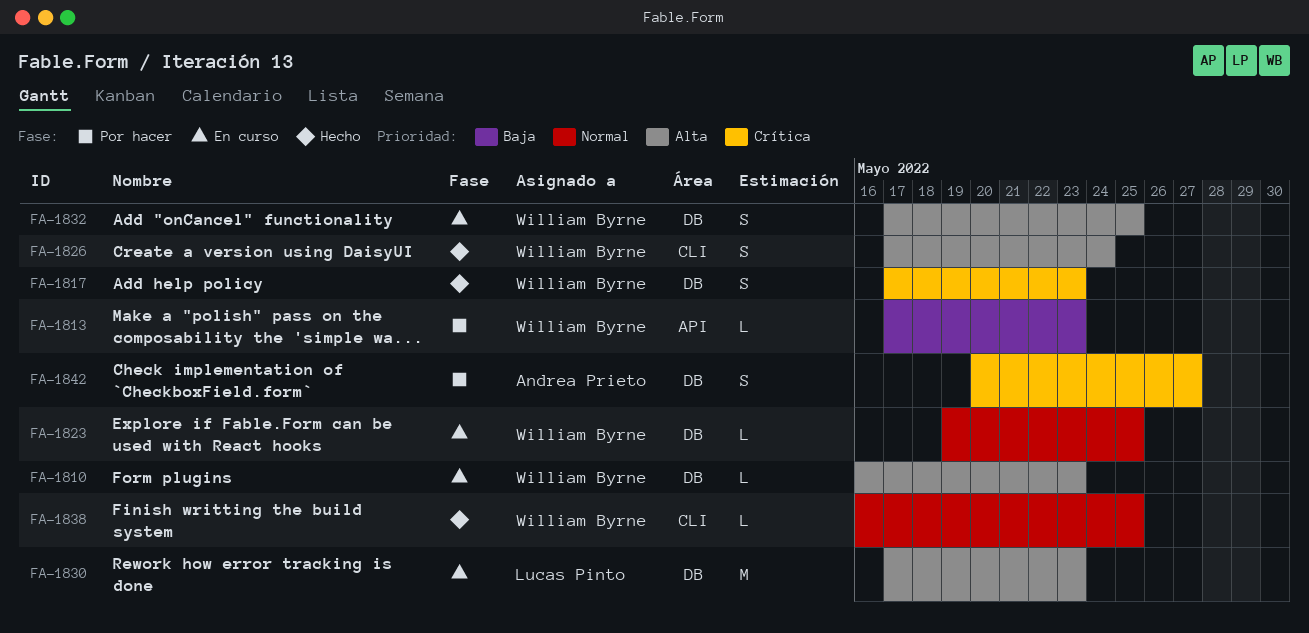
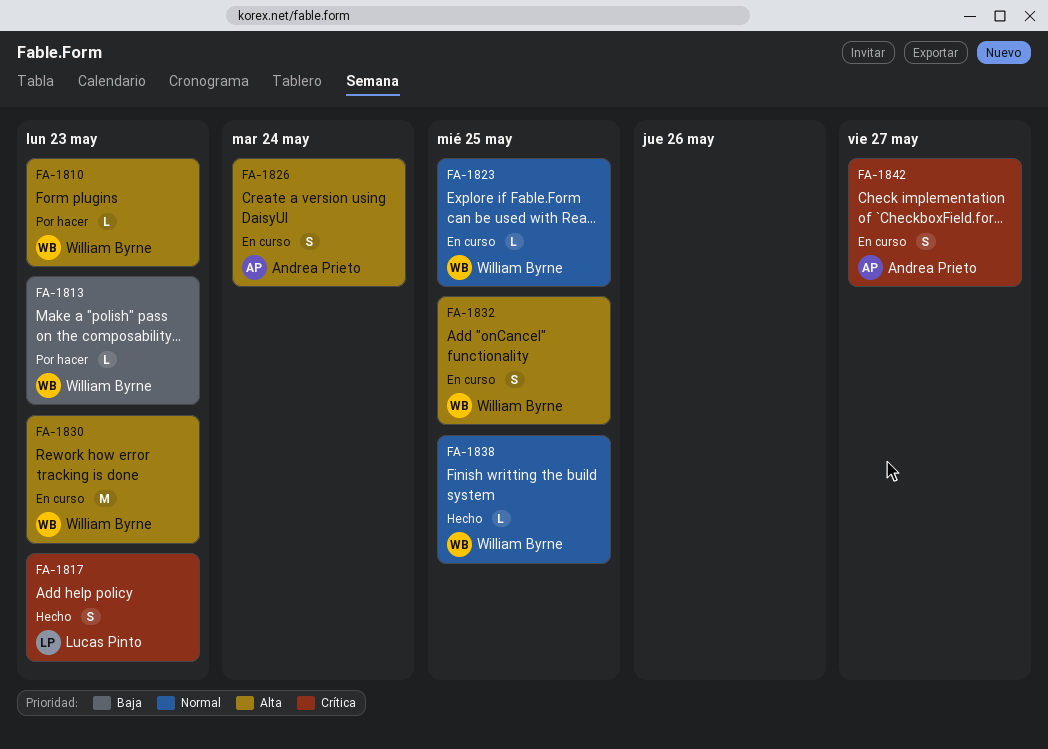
FA-1810, status: En curso -> Por hacer
FA-1817, owner: William Byrne -> Lucas Pinto
FA-1826, status: Hecho -> En curso
FA-1826, owner: William Byrne -> Andrea Prieto
FA-1830, owner: Lucas Pinto -> William Byrne
FA-1842, status: Por hacer -> En curso

